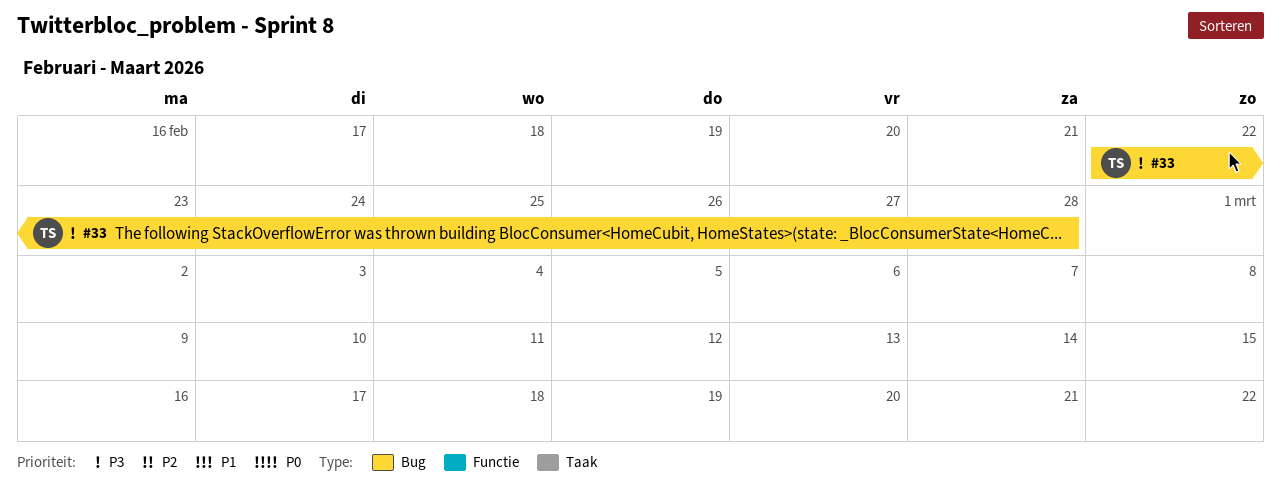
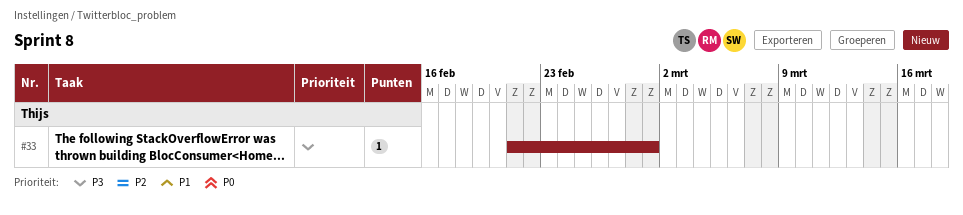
#33, start: Feb 22 -> Feb 21
#33, due: Feb 28 -> Mar 1

